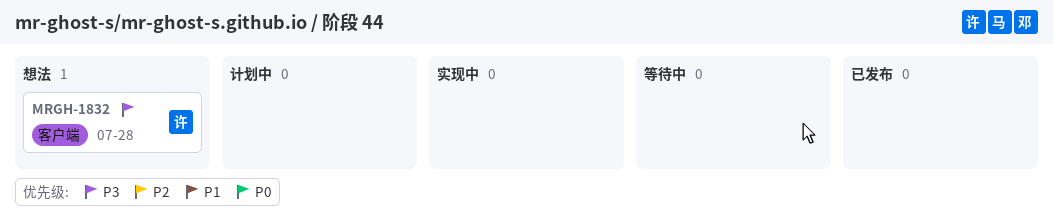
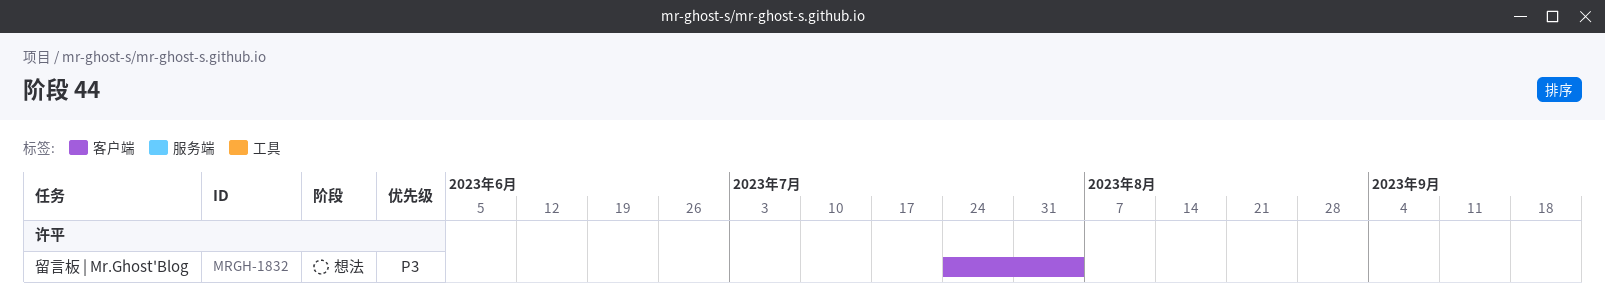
MRGH-1832, due: Jul 28 -> Aug 4

